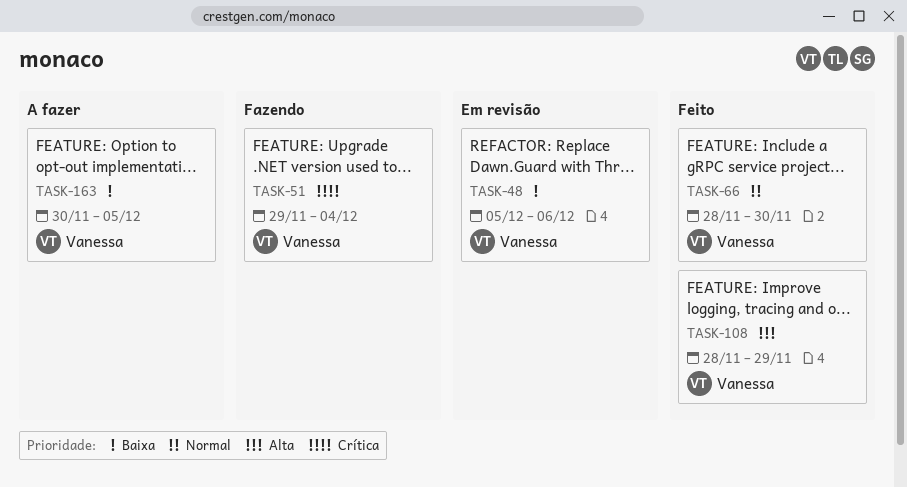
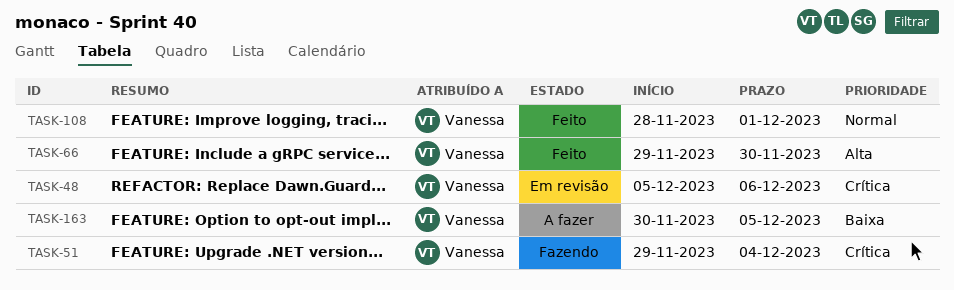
TASK-48, priority: Baixa -> Crítica
TASK-66, priority: Normal -> Alta
TASK-66, start: Nov 28 -> Nov 29
TASK-108, priority: Alta -> Normal
TASK-108, due: Nov 29 -> Dec 1

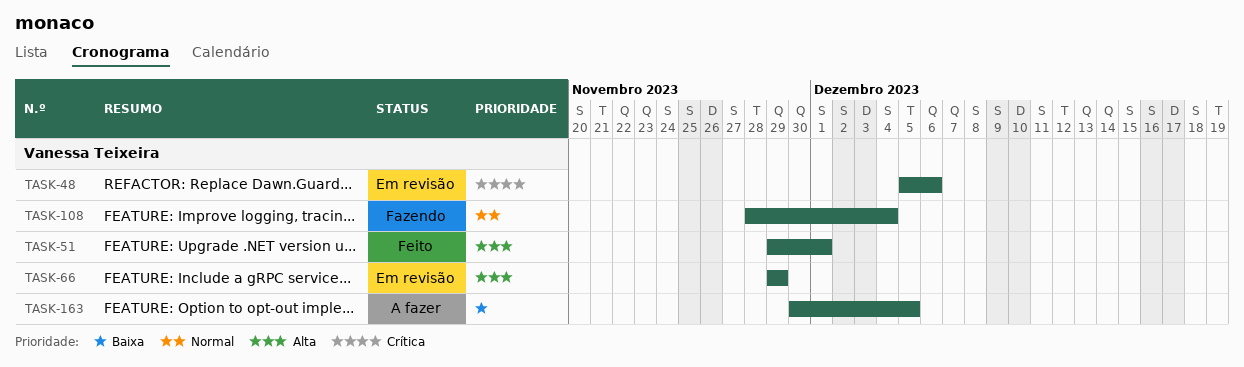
TASK-51, status: Fazendo -> Feito
TASK-51, priority: Crítica -> Alta
TASK-51, due: Dec 4 -> Dec 1
TASK-66, status: Feito -> Em revisão
TASK-66, due: Nov 30 -> Nov 29
TASK-108, status: Feito -> Fazendo
TASK-108, due: Dec 1 -> Dec 4

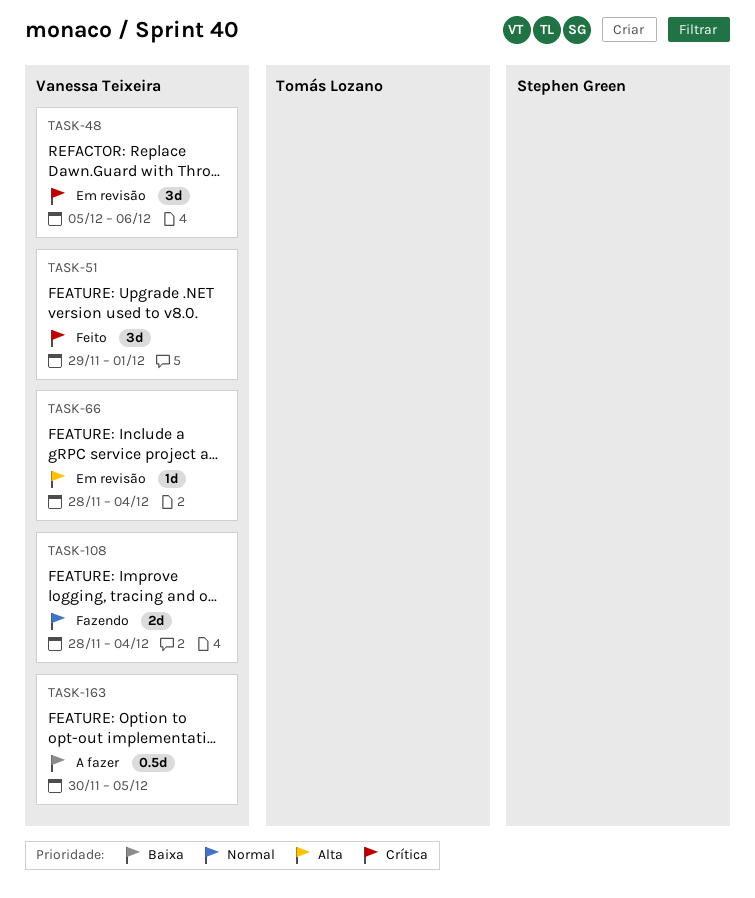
TASK-51, priority: Alta -> Crítica
TASK-66, start: Nov 29 -> Nov 28
TASK-66, due: Nov 29 -> Dec 4

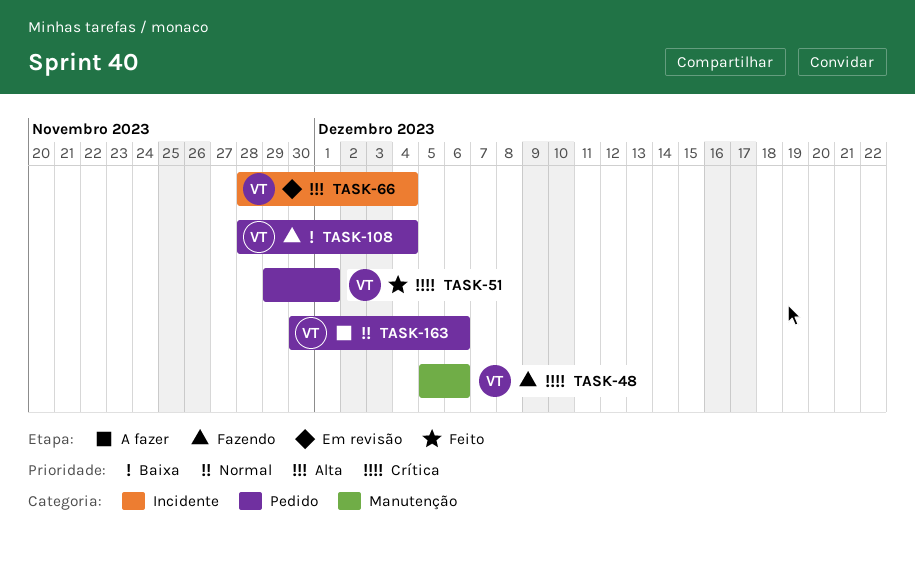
TASK-48, status: Em revisão -> Fazendo
TASK-108, priority: Normal -> Baixa
TASK-163, priority: Baixa -> Normal
TASK-163, due: Dec 5 -> Dec 6

